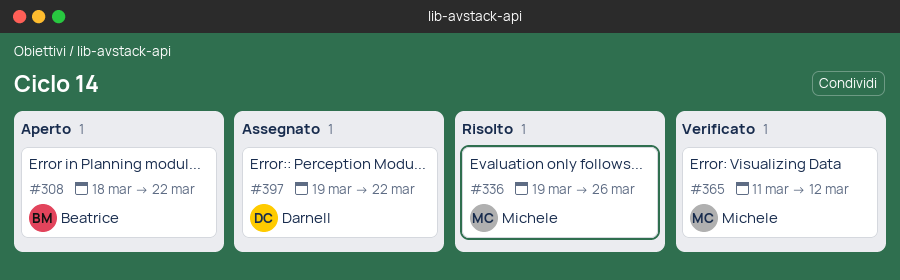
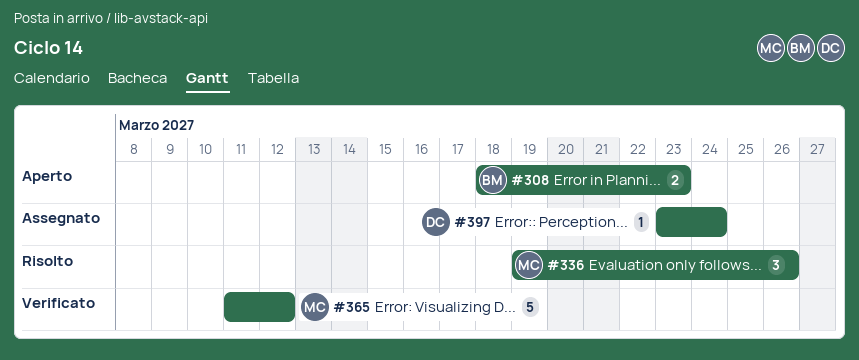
#308, due: Mar 22 -> Mar 23
#397, start: Mar 19 -> Mar 23
#397, due: Mar 22 -> Mar 24

